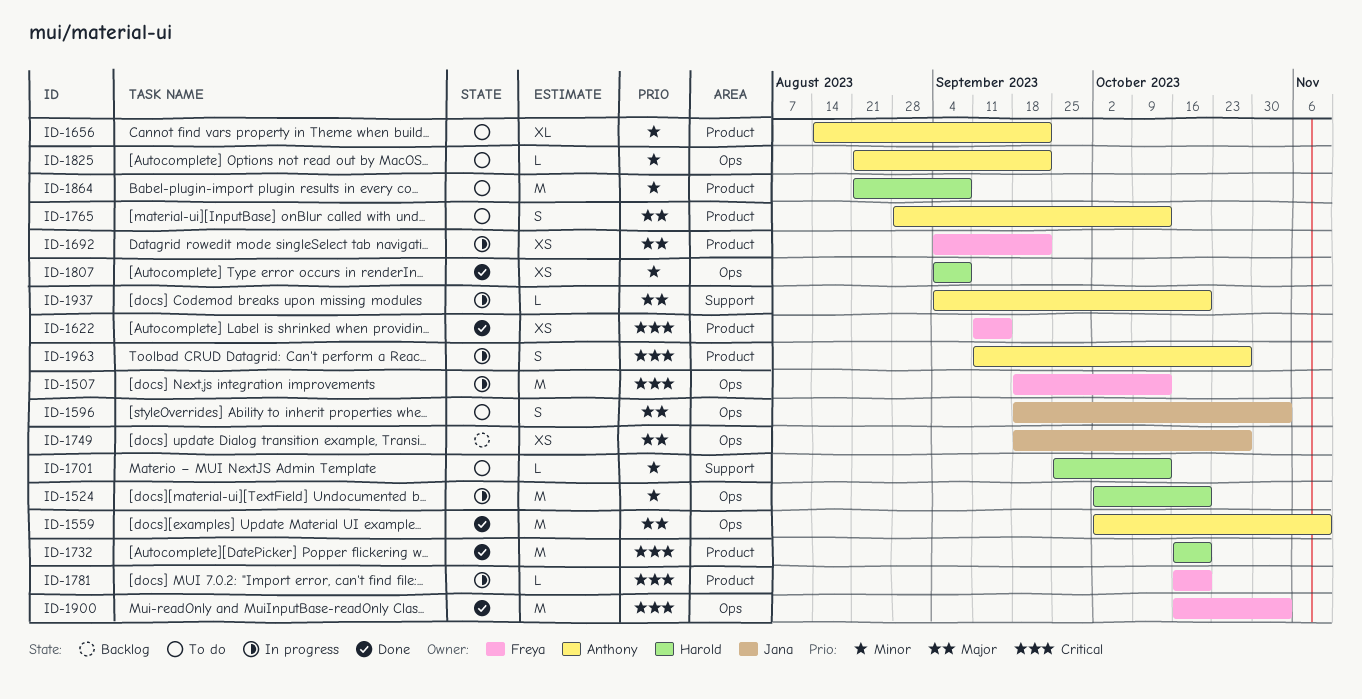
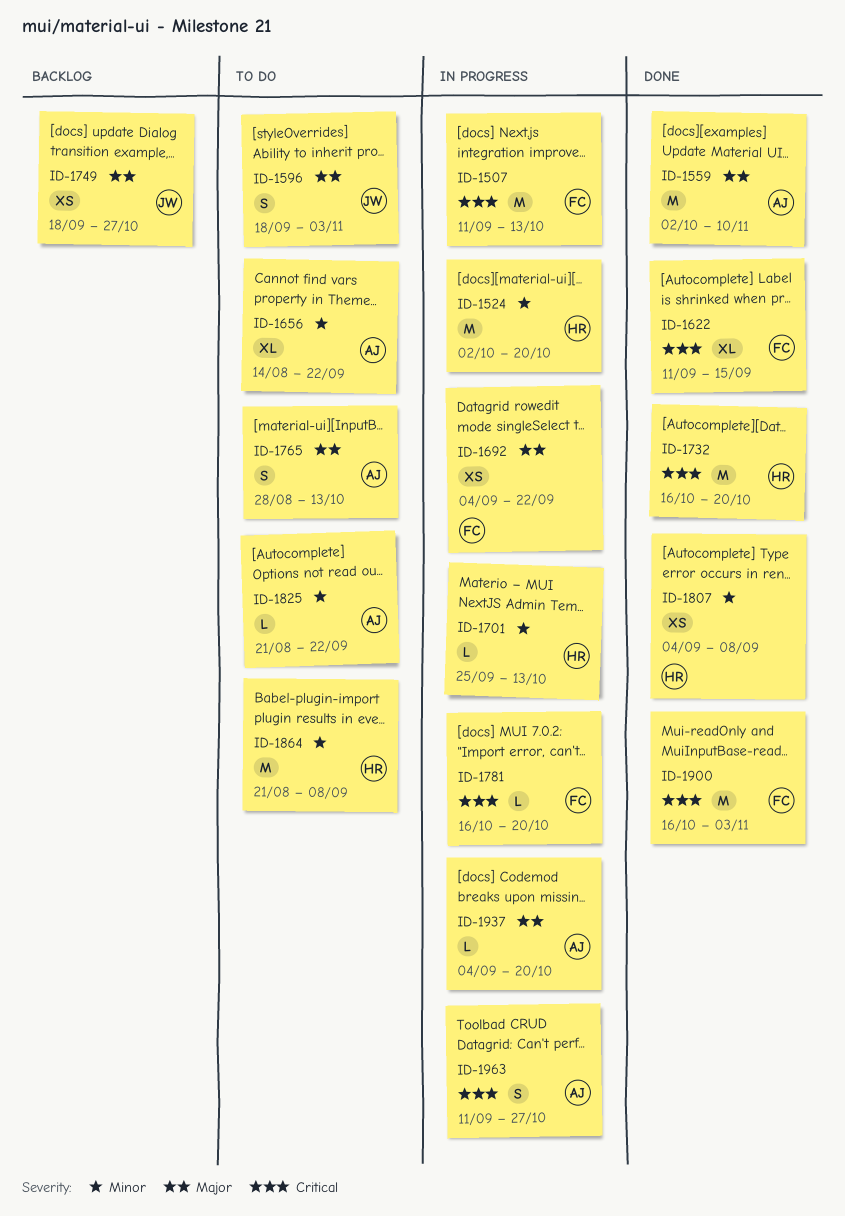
ID-1507, start: Sep 18 -> Sep 11
ID-1622, estimate: XS -> XL
ID-1701, status: To do -> In progress

